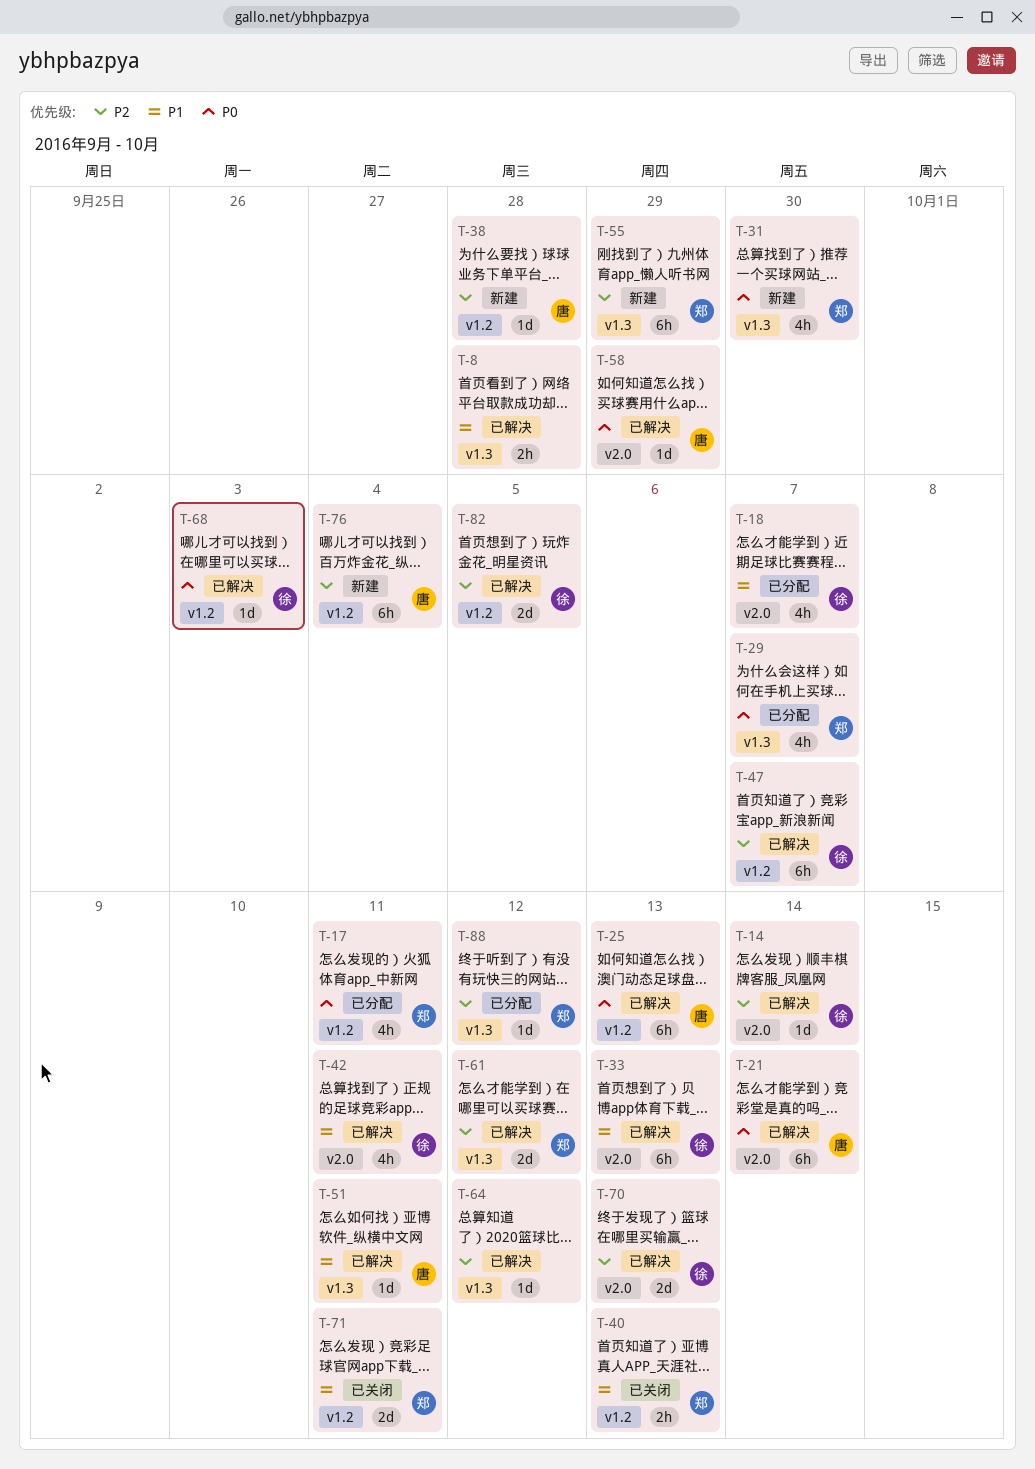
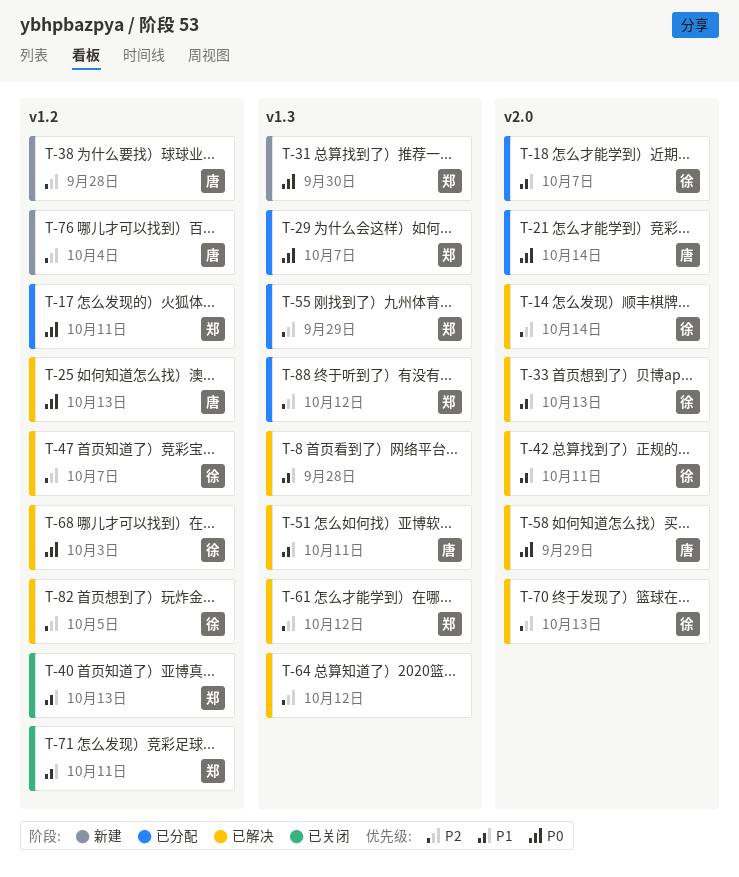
T-21, status: 已解决 -> 已分配
T-55, status: 新建 -> 已分配

